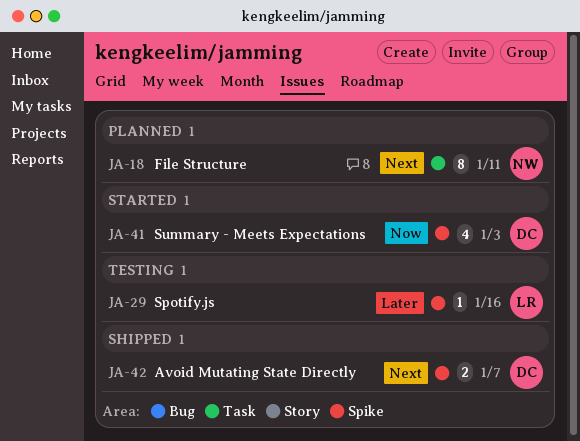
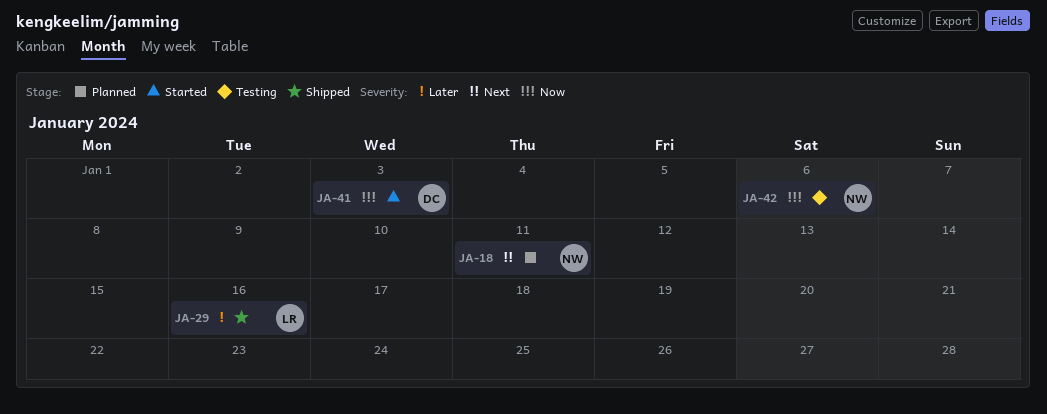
JA-29, status: Testing -> Shipped
JA-42, status: Shipped -> Testing
JA-42, owner: DC -> NW
JA-42, priority: Next -> Now
JA-42, due: Jan 7 -> Jan 6

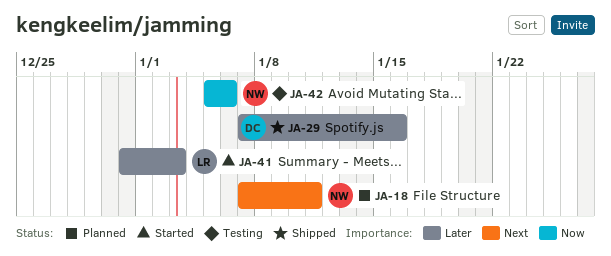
JA-29, owner: LR -> DC
JA-41, owner: DC -> LR
JA-41, priority: Now -> Later

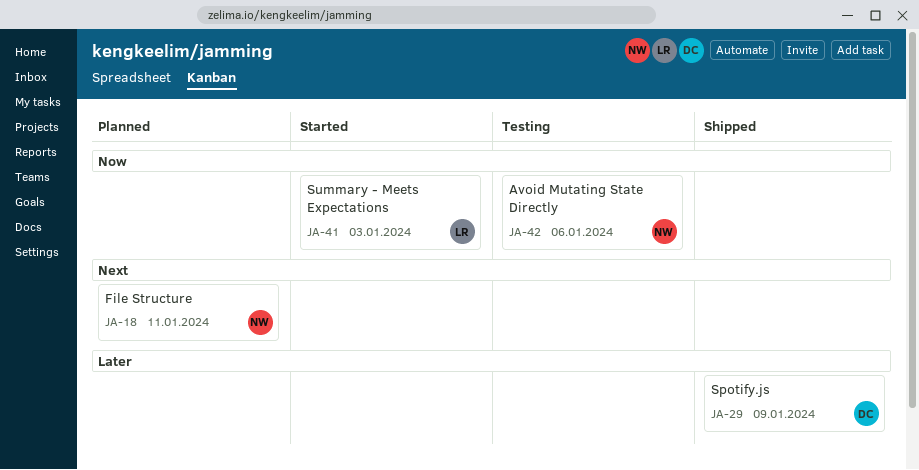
JA-29, due: Jan 16 -> Jan 9
JA-41, priority: Later -> Now

